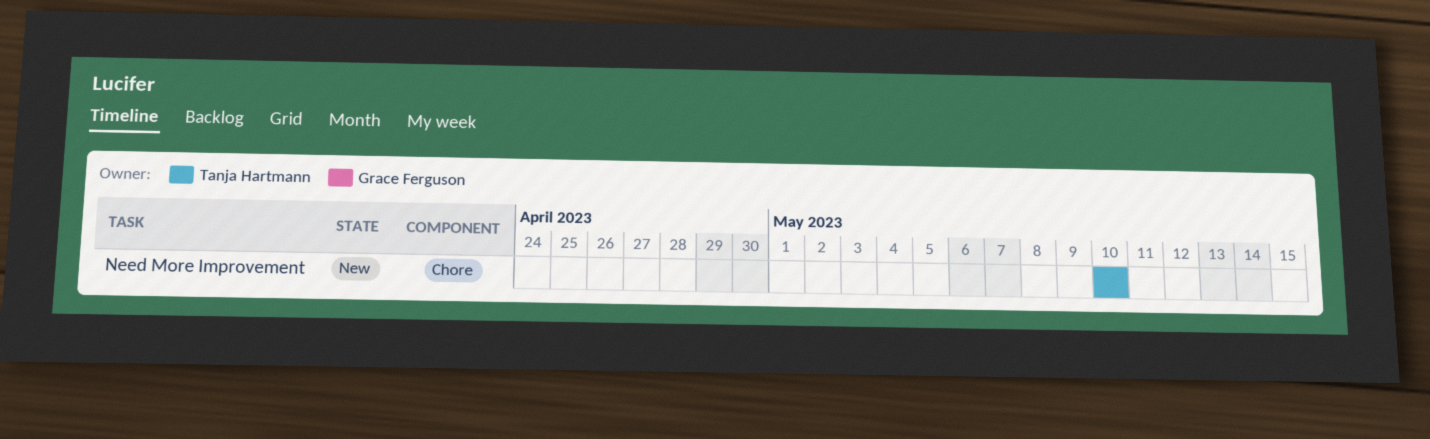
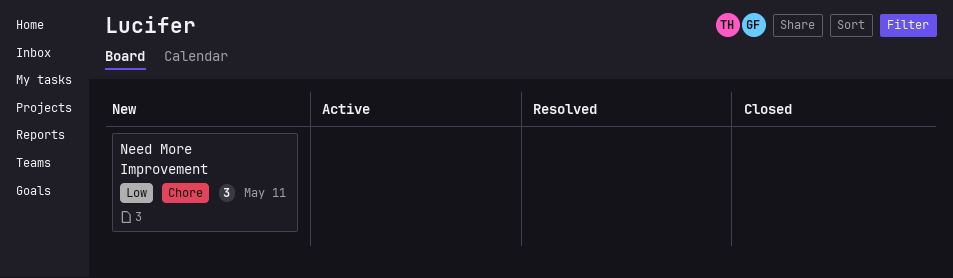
Need More Improvement, due: May 10 -> May 11

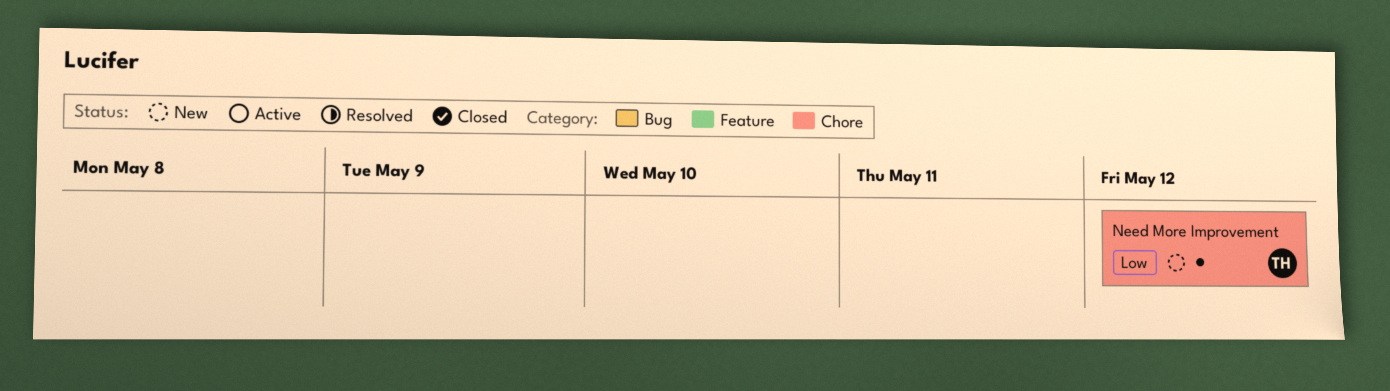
Need More Improvement, estimate: 3 -> 1
Need More Improvement, due: May 11 -> May 12

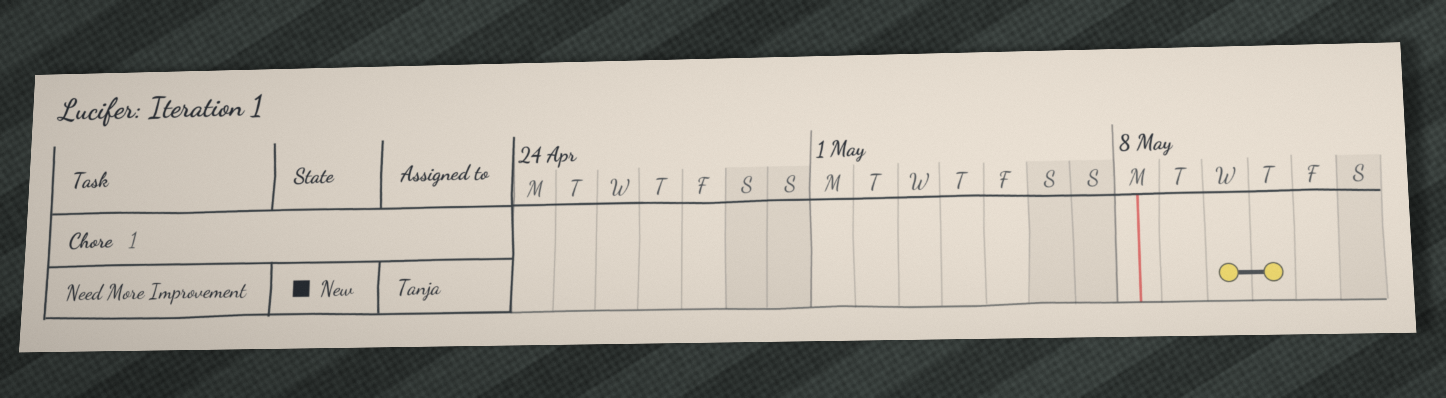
Need More Improvement, due: May 12 -> May 11

